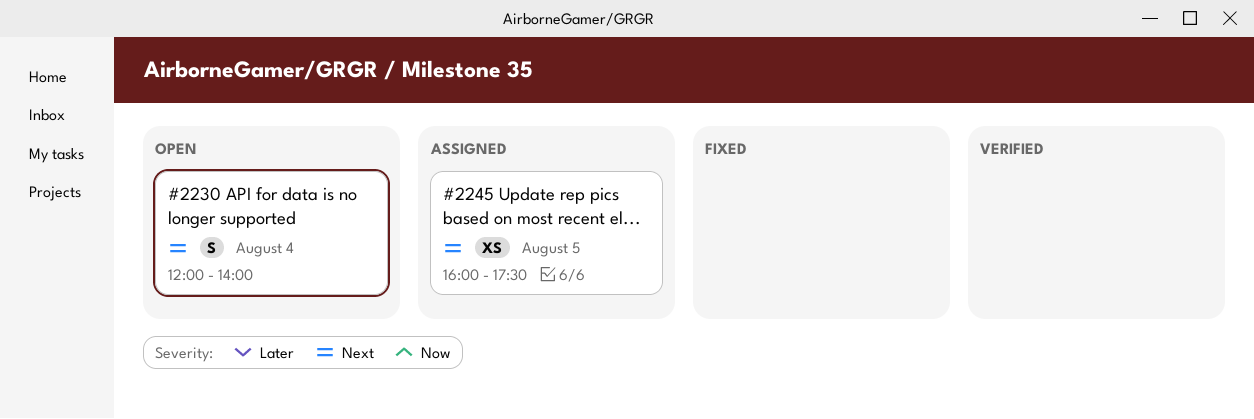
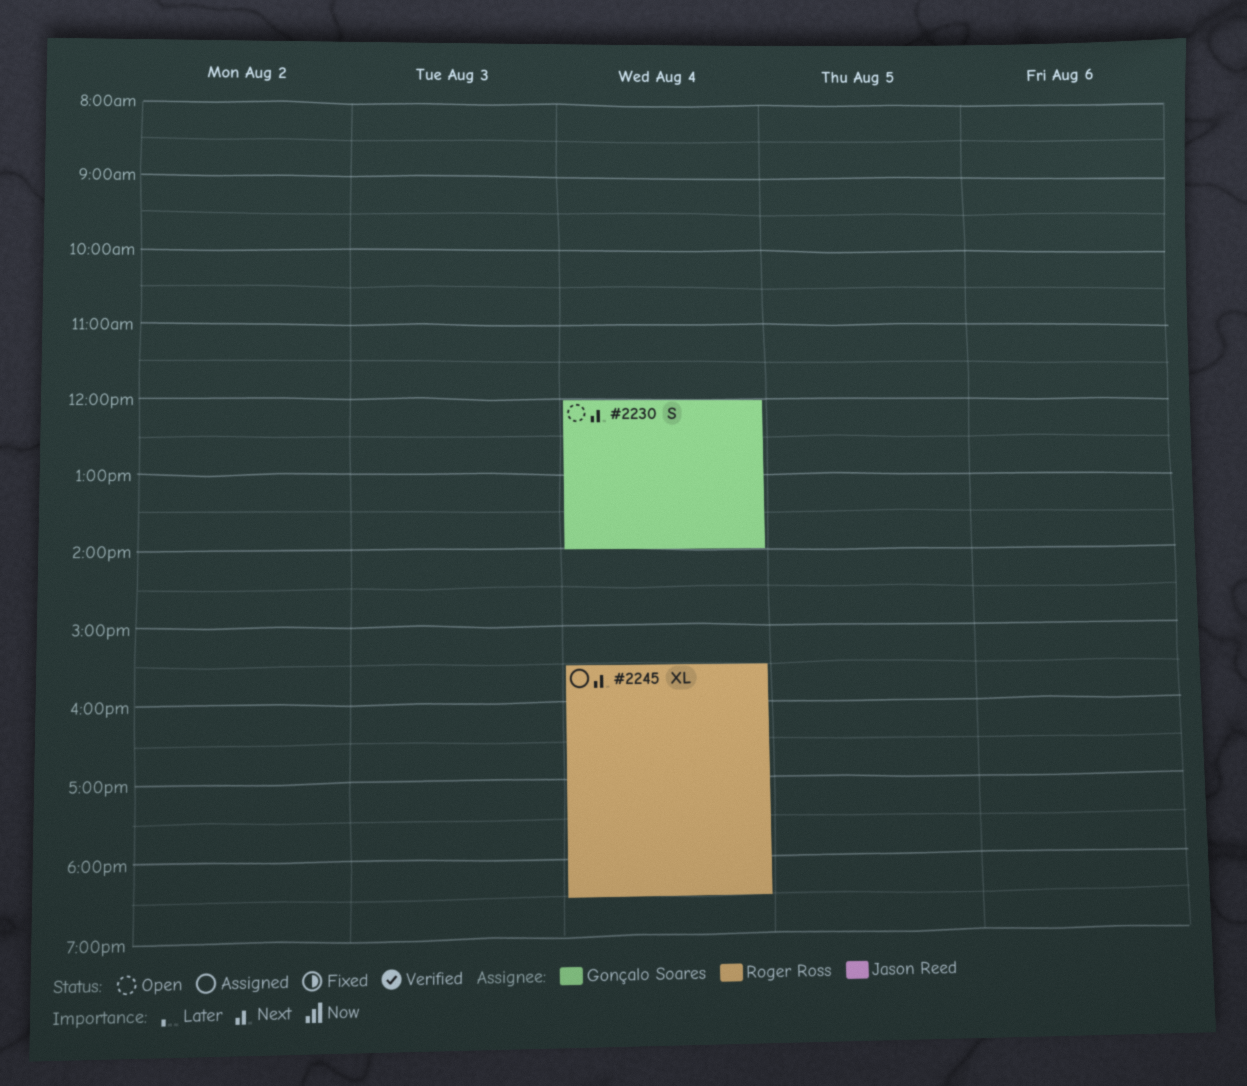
#2245, estimate: XS -> XL
#2245, day: Aug 5 -> Aug 4
#2245, begins: 16:00 -> 15:30
#2245, ends: 17:30 -> 18:30

